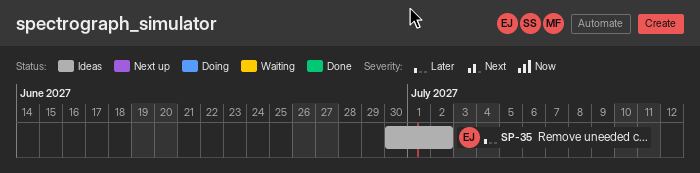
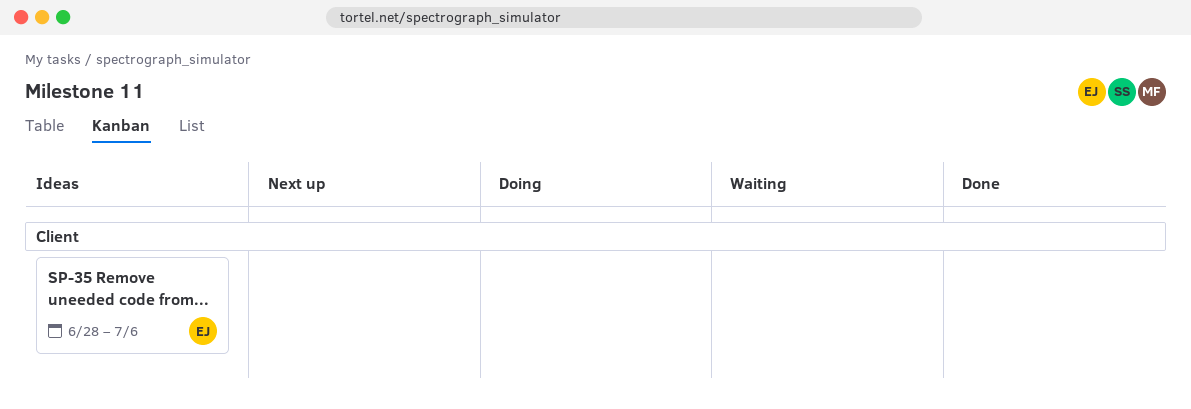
SP-35, start: Jun 30 -> Jun 28
SP-35, due: Jul 2 -> Jul 6

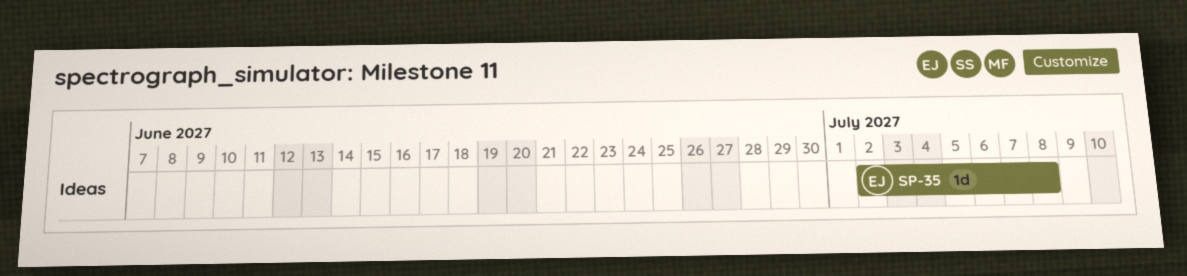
SP-35, start: Jun 28 -> Jul 2
SP-35, due: Jul 6 -> Jul 8

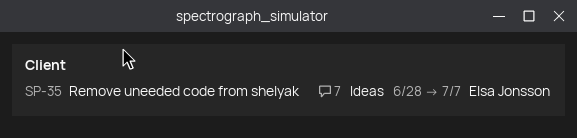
SP-35, start: Jul 2 -> Jun 28
SP-35, due: Jul 8 -> Jul 7

